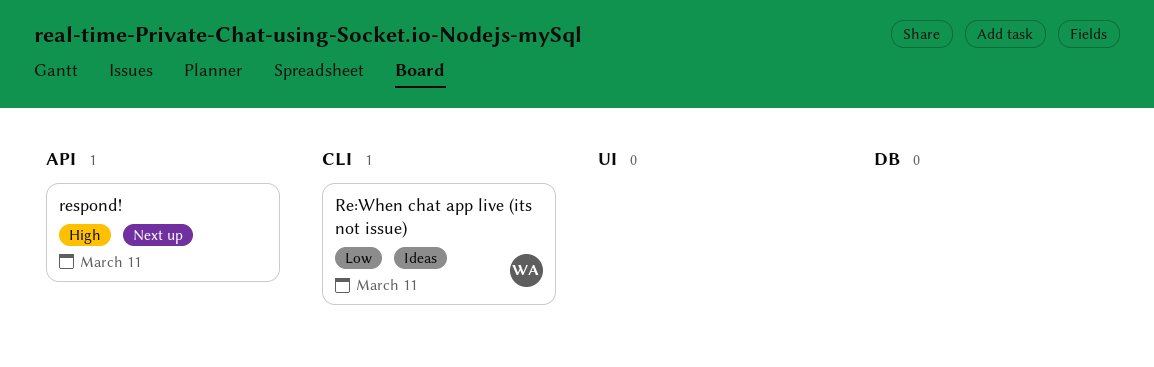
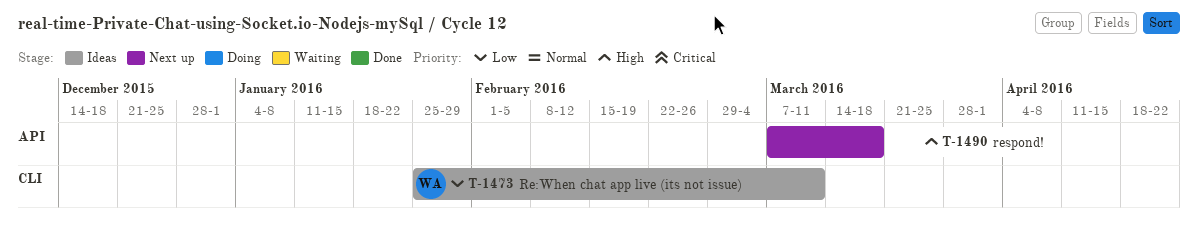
respond!, due: Mar 11 -> Mar 18

